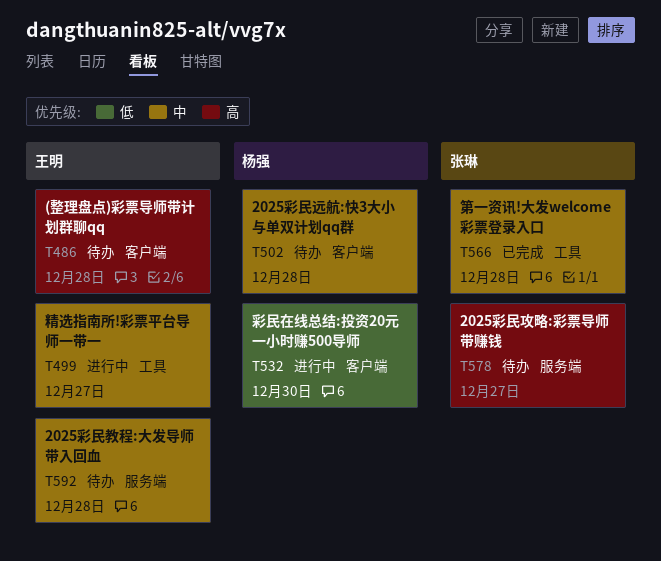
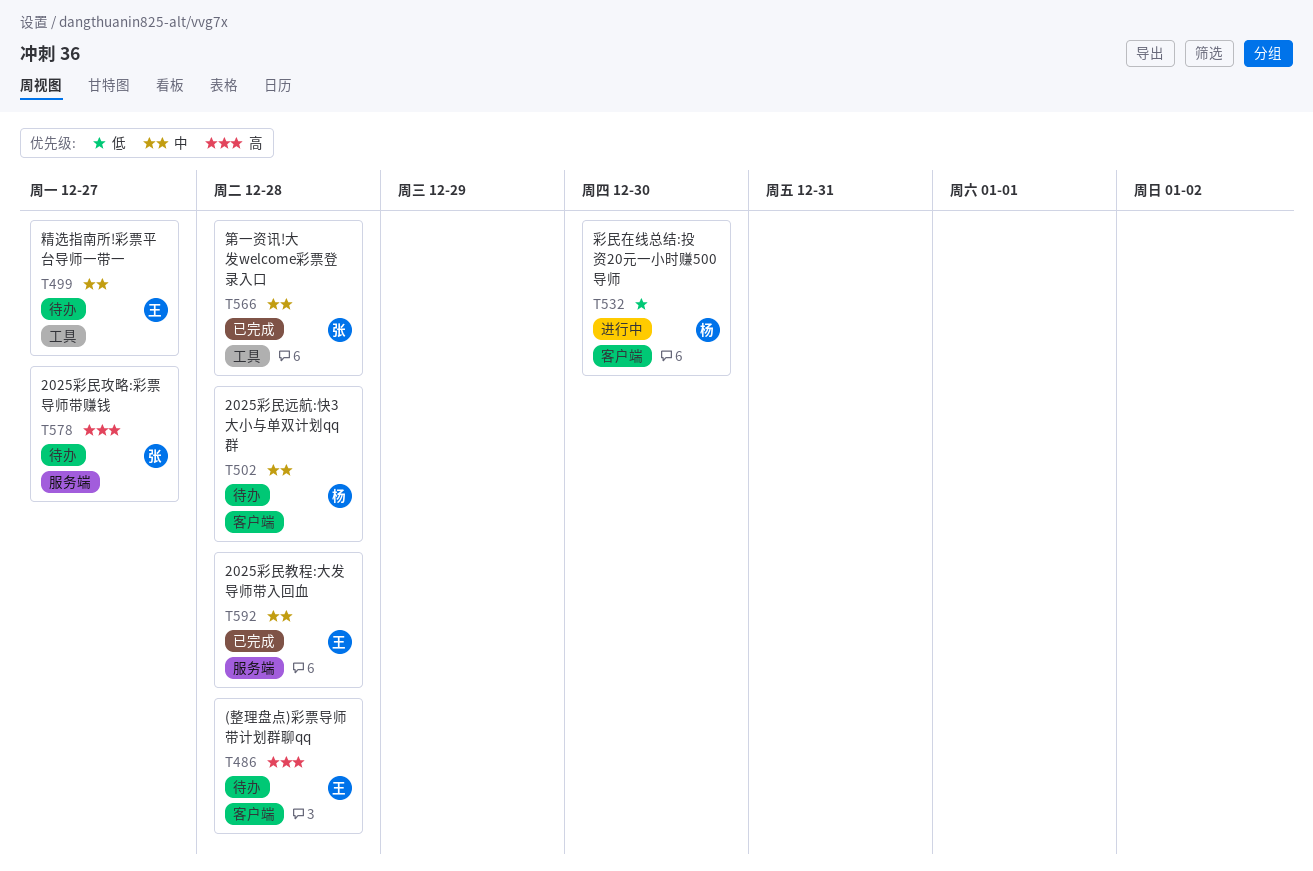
T499, status: 进行中 -> 待办
T592, status: 待办 -> 已完成

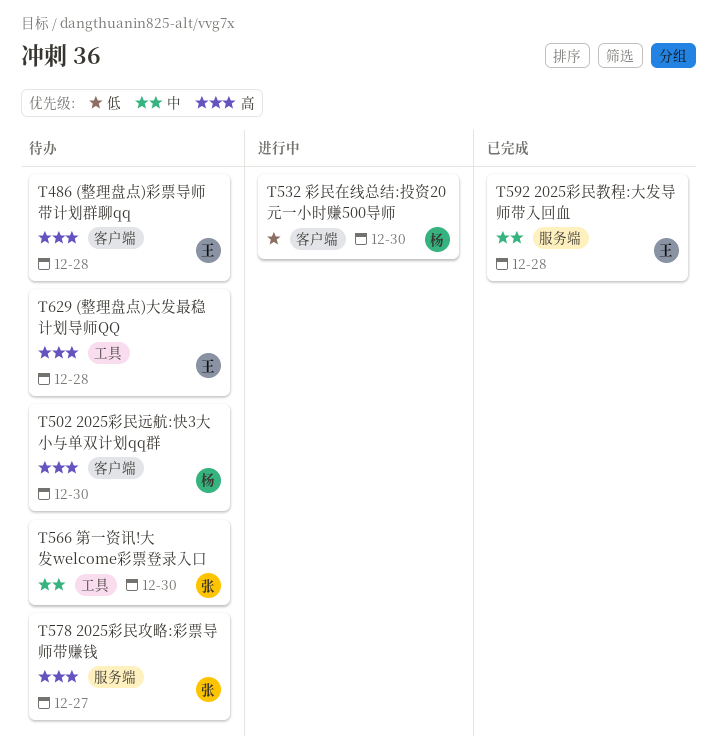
T499: present -> none
T502, priority: 中 -> 高
T502, due: Dec 28 -> Dec 30
T566, status: 已完成 -> 待办
T566, due: Dec 28 -> Dec 30
T629: none -> present

